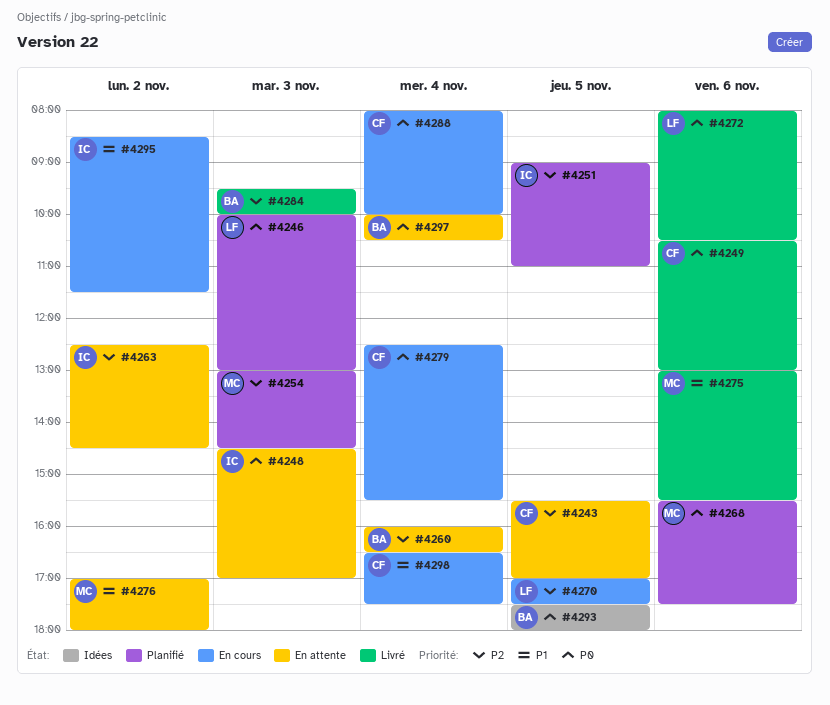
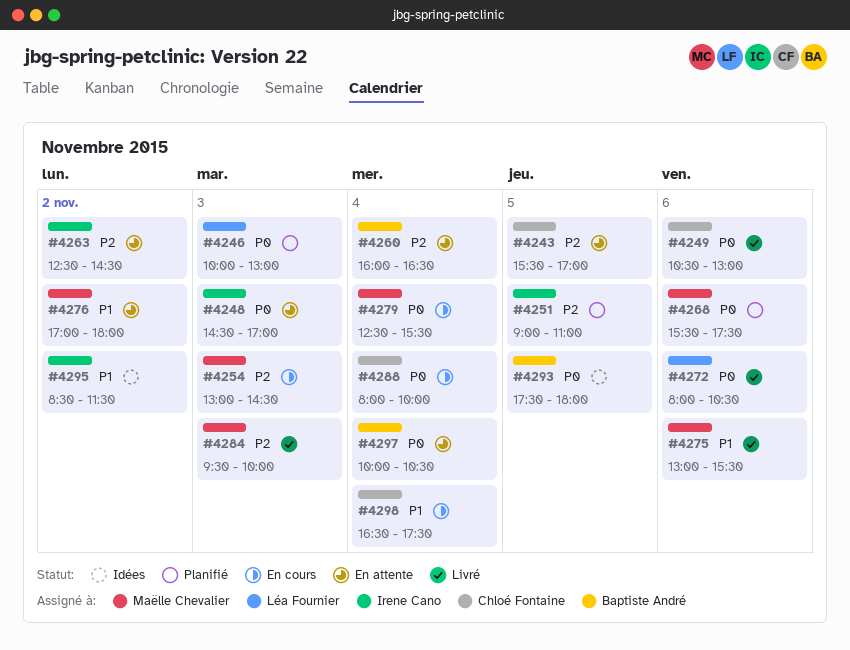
#4254, status: Planifié -> En cours
#4270: present -> none
#4279, owner: Chloé Fontaine -> Maëlle Chevalier
#4284, owner: Baptiste André -> Maëlle Chevalier
#4295, status: En cours -> Idées

